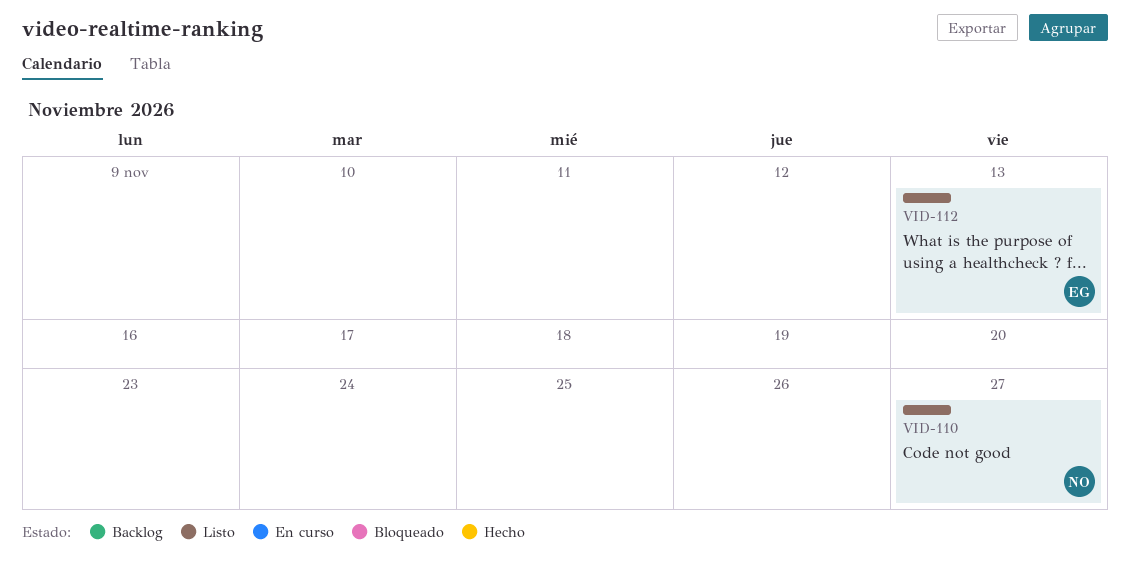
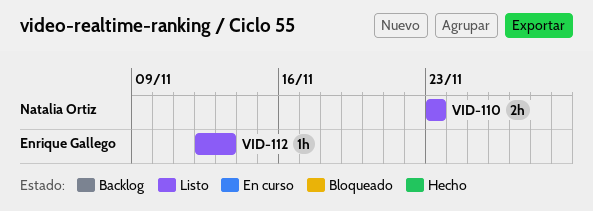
VID-110, due: Nov 27 -> Nov 23

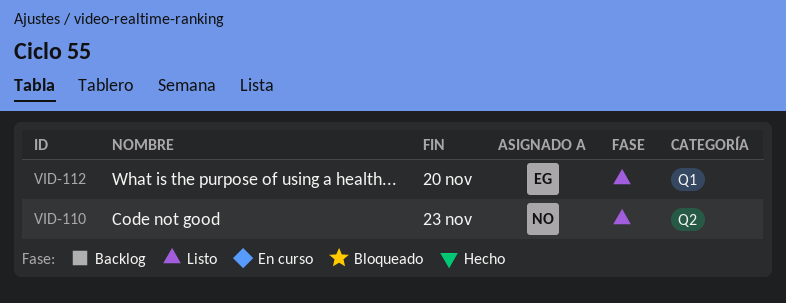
VID-112, due: Nov 13 -> Nov 20

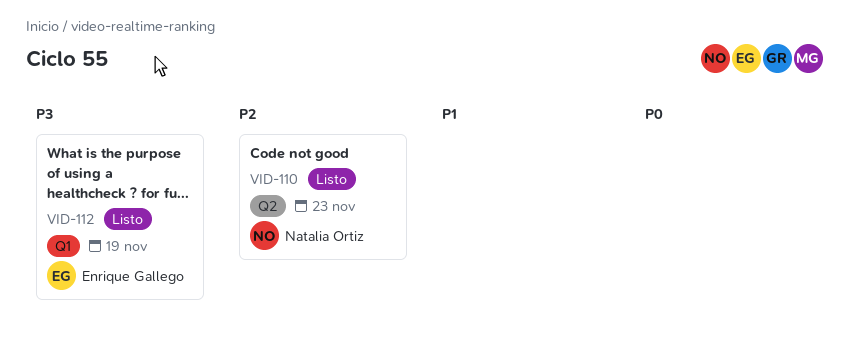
VID-112, due: Nov 20 -> Nov 19

